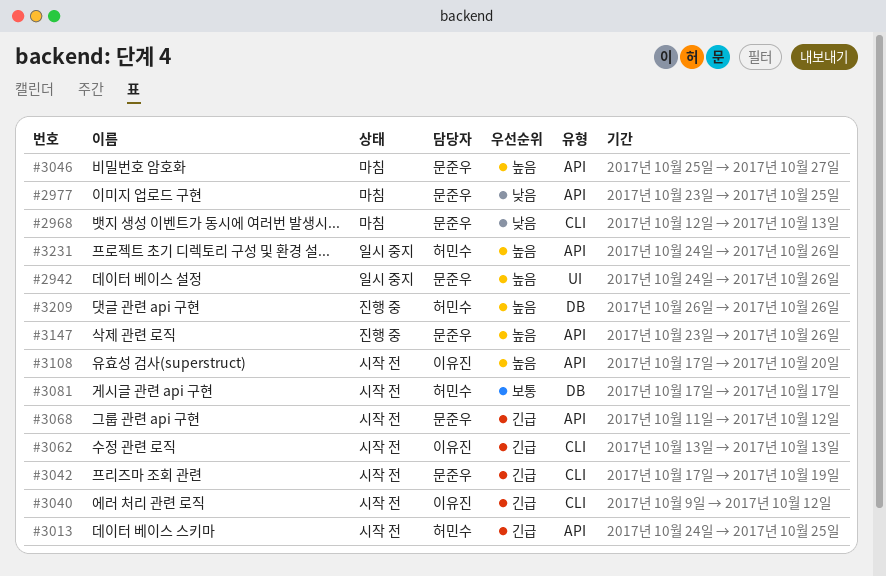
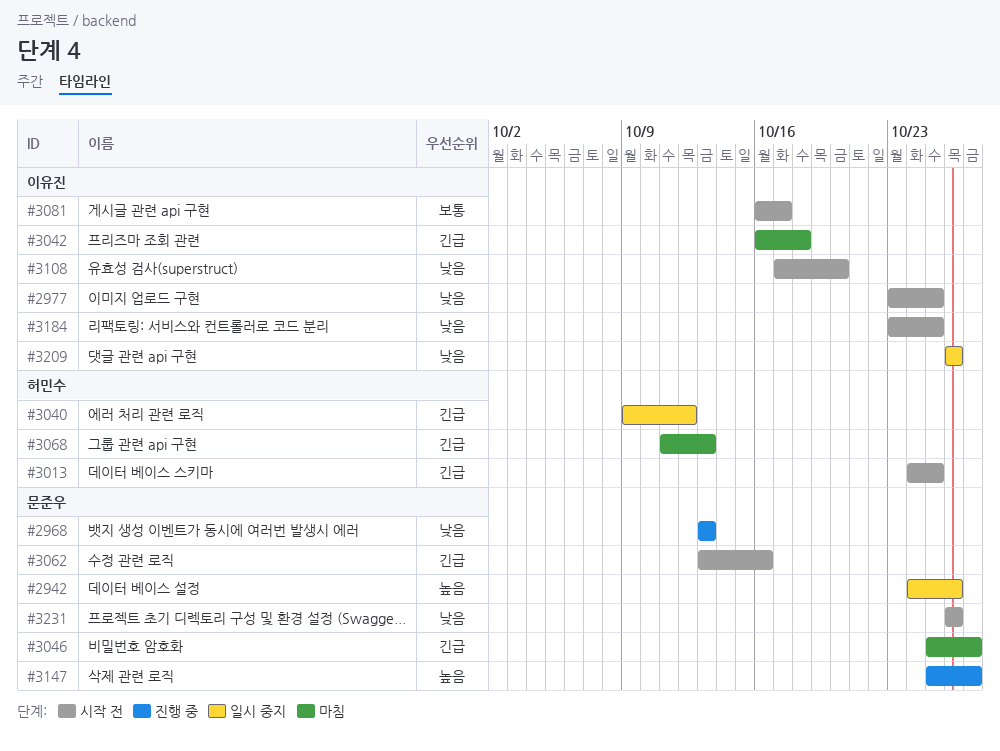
#2968, status: 마침 -> 진행 중
#2968, start: Oct 12 -> Oct 13
#2977, status: 마침 -> 시작 전
#2977, owner: 문준우 -> 이유진
#3040, status: 시작 전 -> 일시 중지
#3040, owner: 이유진 -> 허민수
#3042, status: 시작 전 -> 마침
#3042, owner: 문준우 -> 이유진
#3042, start: Oct 17 -> Oct 16
#3042, due: Oct 19 -> Oct 18
#3046, priority: 높음 -> 긴급
#3062, owner: 이유진 -> 문준우
#3062, due: Oct 13 -> Oct 16
#3068, status: 시작 전 -> 마침
#3068, owner: 문준우 -> 허민수
#3068, due: Oct 12 -> Oct 13
#3081, owner: 허민수 -> 이유진
#3081, start: Oct 17 -> Oct 16
#3108, priority: 높음 -> 낮음
#3147, start: Oct 23 -> Oct 25
#3147, due: Oct 26 -> Oct 27
#3184: none -> present
#3209, status: 진행 중 -> 일시 중지
#3209, owner: 허민수 -> 이유진
#3209, priority: 높음 -> 낮음
#3231, status: 일시 중지 -> 시작 전
#3231, owner: 허민수 -> 문준우
#3231, priority: 높음 -> 낮음
#3231, start: Oct 24 -> Oct 26

